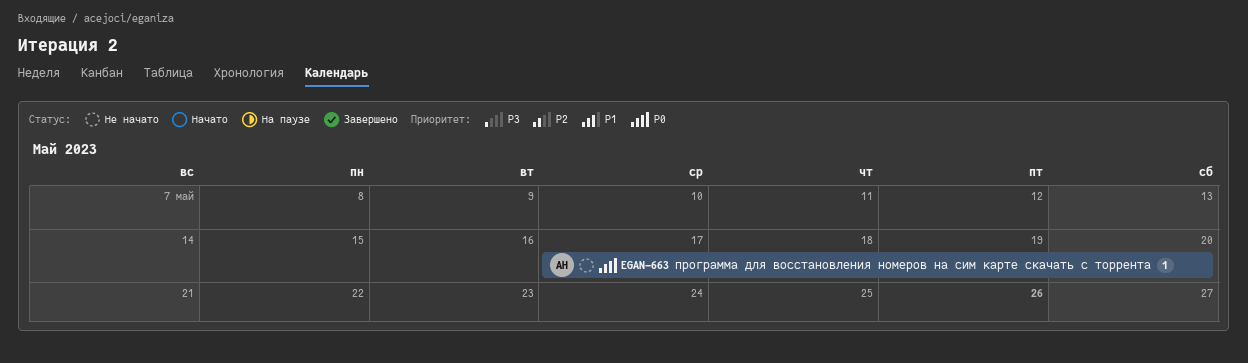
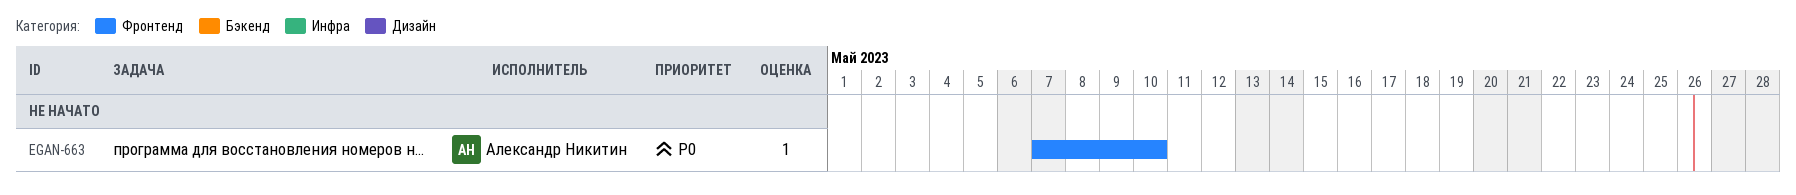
EGAN-663, start: May 17 -> May 7
EGAN-663, due: May 20 -> May 10

